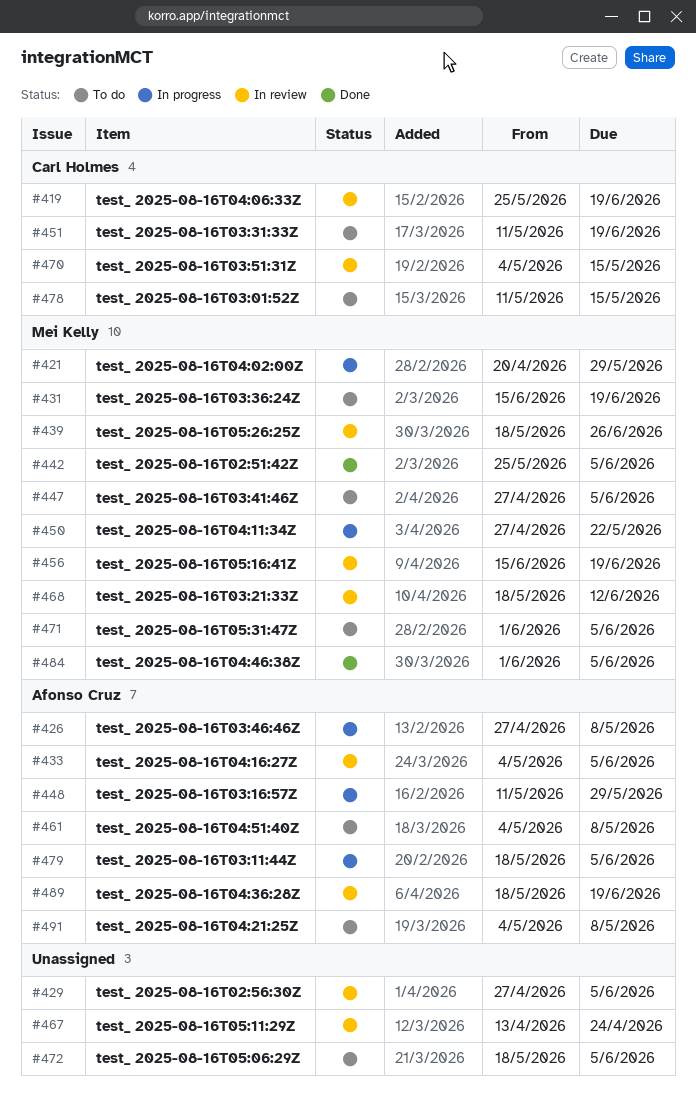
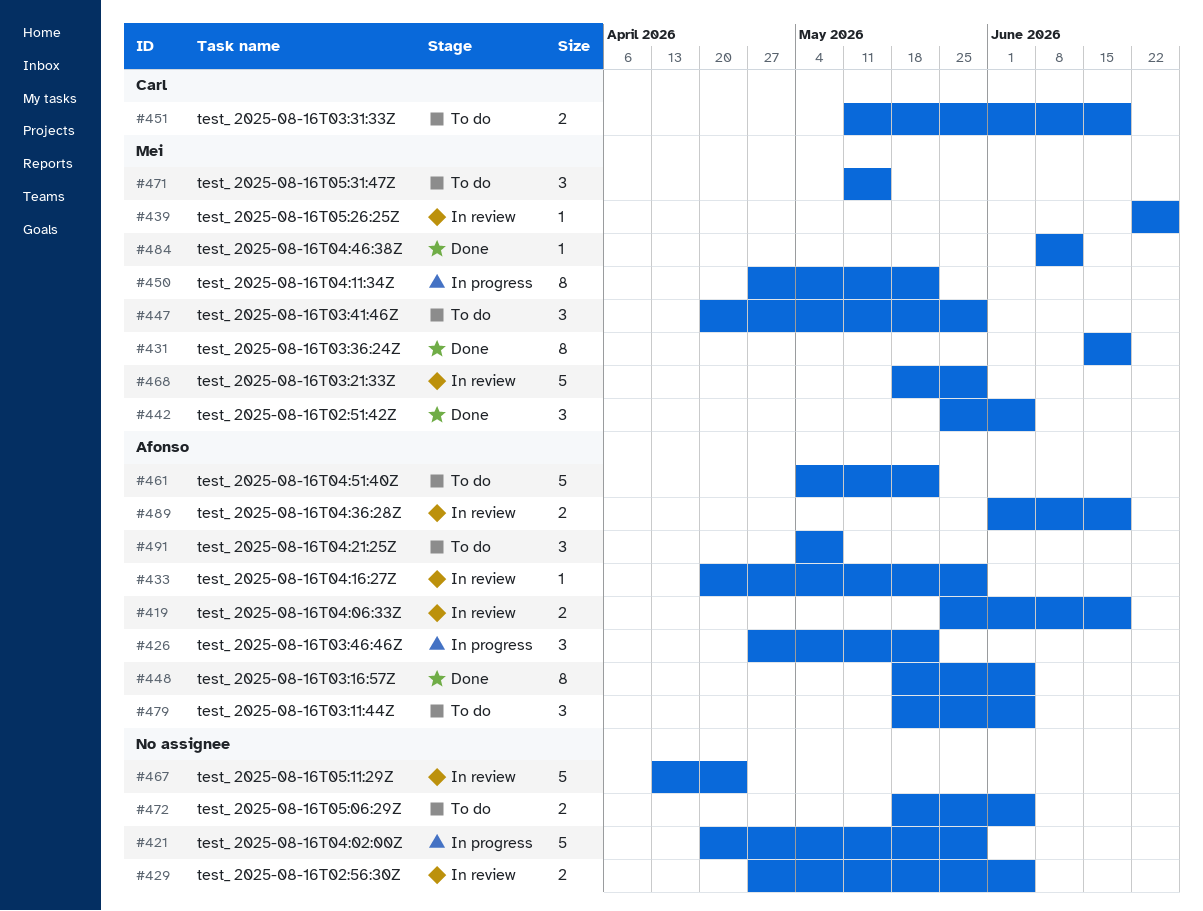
#419, owner: Carl Holmes -> Afonso Cruz
#421, owner: Mei Kelly -> none
#426, due: May 8 -> May 22
#431, status: To do -> Done
#433, start: May 4 -> Apr 20
#433, due: Jun 5 -> May 29
#439, start: May 18 -> Jun 22
#447, start: Apr 27 -> Apr 20
#447, due: Jun 5 -> May 29
#448, status: In progress -> Done
#448, start: May 11 -> May 18
#448, due: May 29 -> Jun 5
#456: present -> none
#461, due: May 8 -> May 22
#468, due: Jun 12 -> May 29
#470: present -> none
#471, start: Jun 1 -> May 11
#471, due: Jun 5 -> May 15
#478: present -> none
#479, status: In progress -> To do
#484, start: Jun 1 -> Jun 8
#484, due: Jun 5 -> Jun 12
#489, start: May 18 -> Jun 1

